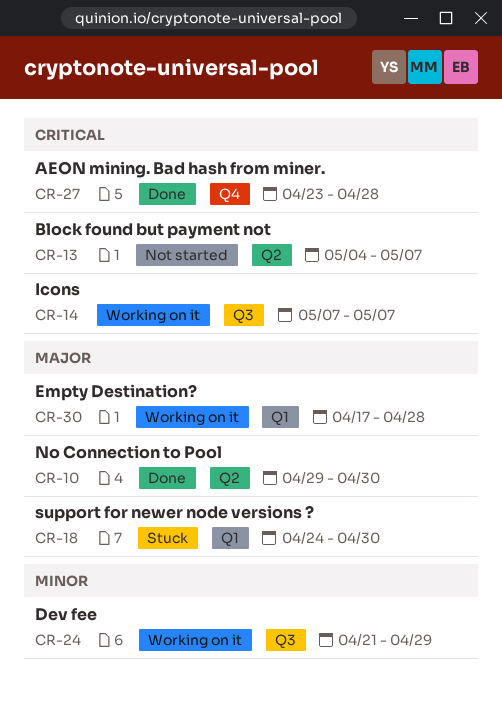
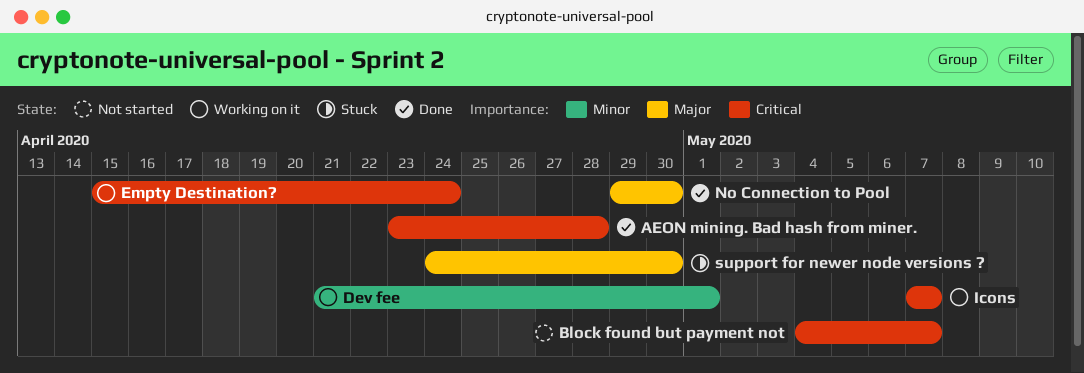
Dev fee, due: Apr 29 -> May 1
Empty Destination?, priority: Major -> Critical
Empty Destination?, start: Apr 17 -> Apr 15
Empty Destination?, due: Apr 28 -> Apr 24

